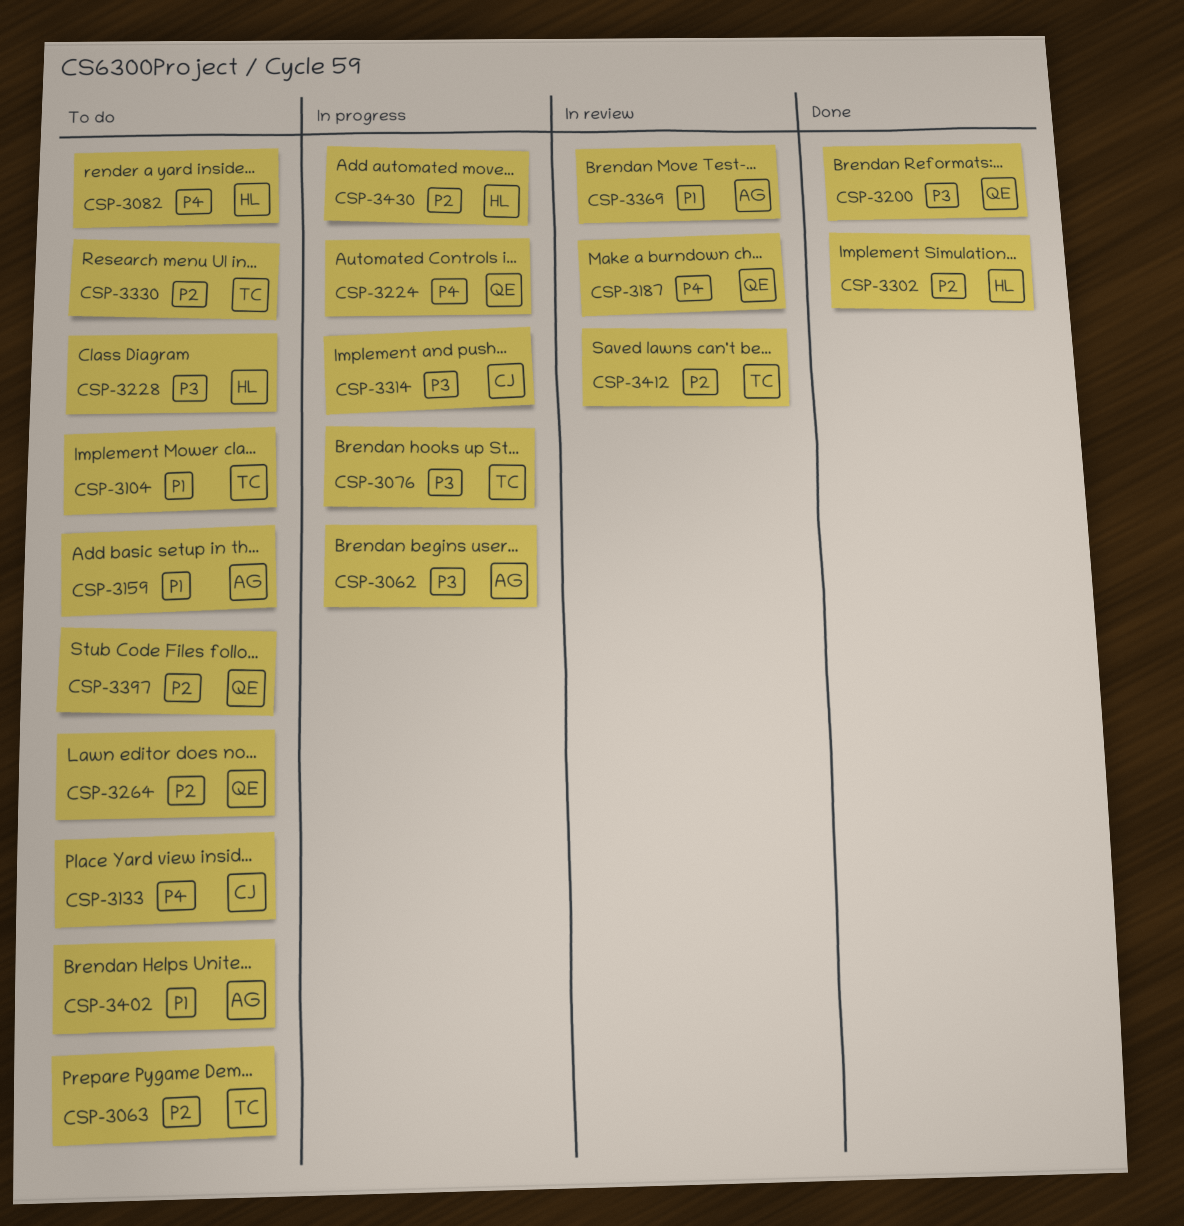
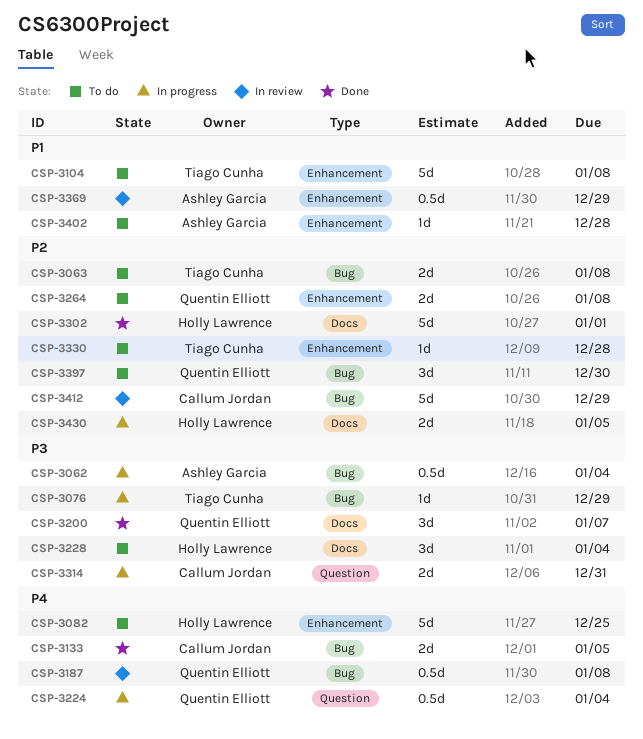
CSP-3133, status: To do -> Done
CSP-3159: present -> none
CSP-3412, owner: Tiago Cunha -> Callum Jordan

